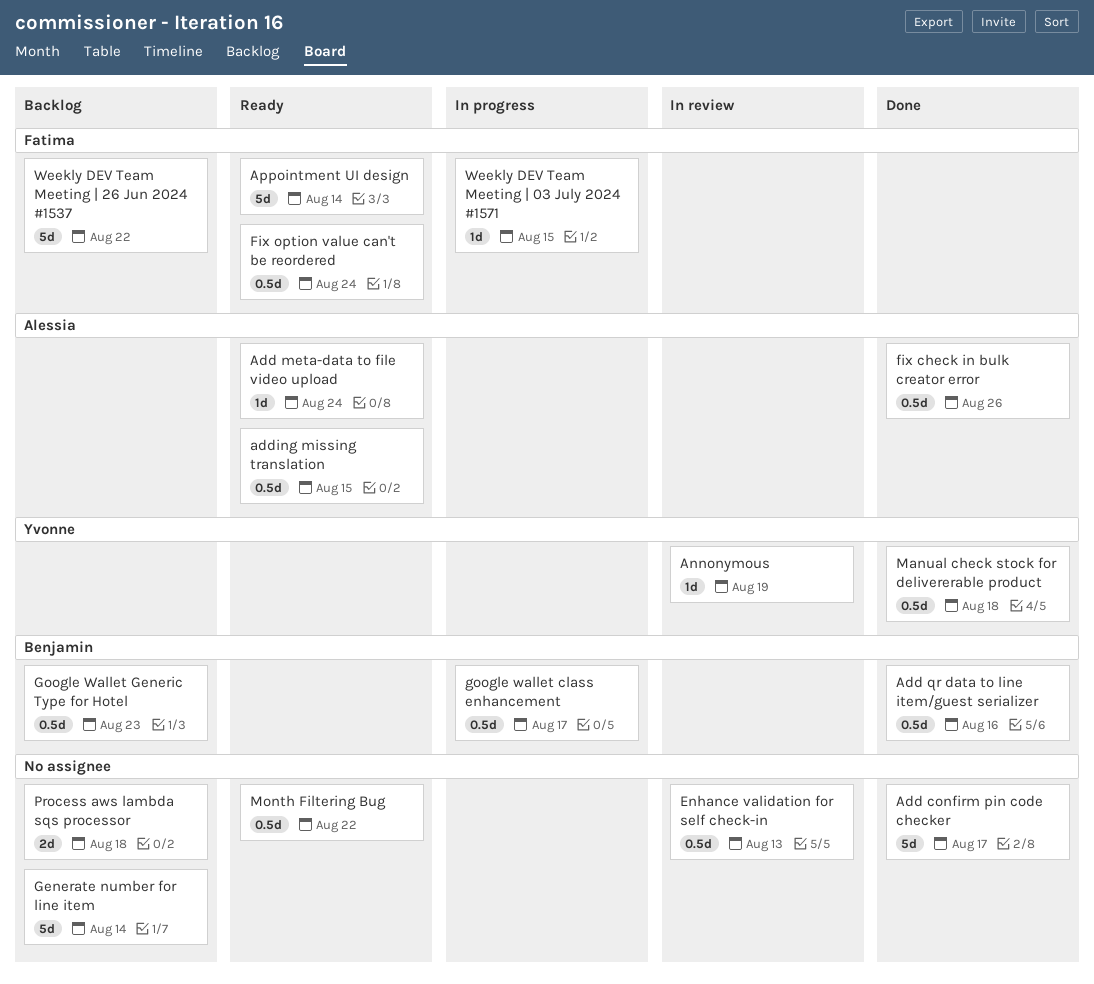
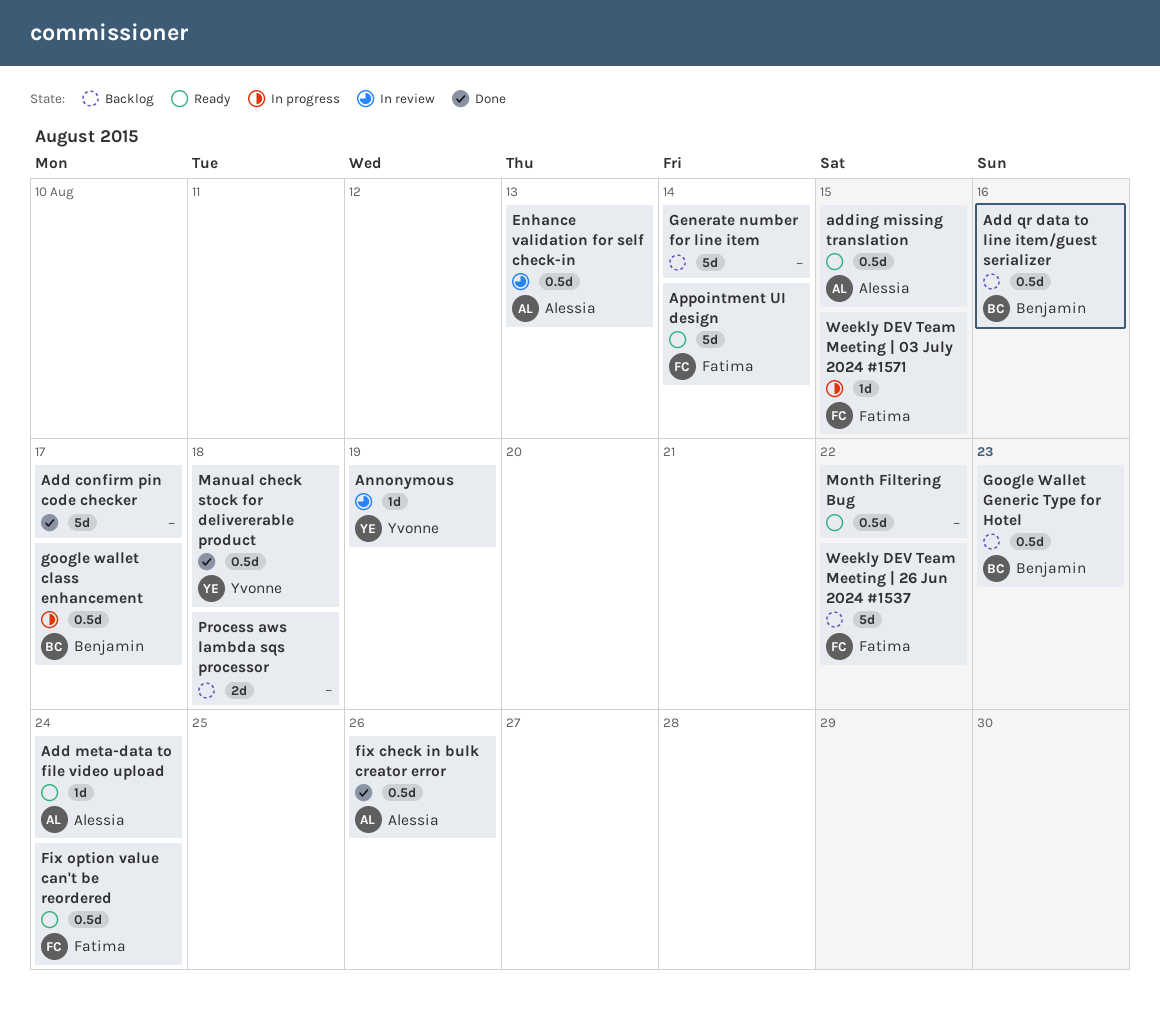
Add qr data to line item/guest serializer, status: Done -> Backlog
Enhance validation for self check-in, owner: none -> Alessia

